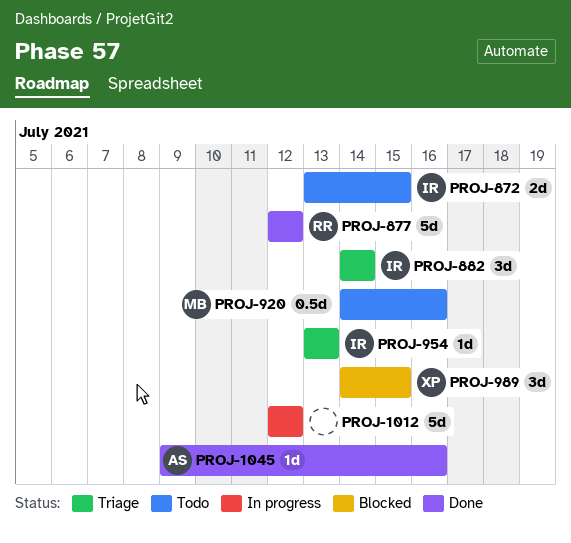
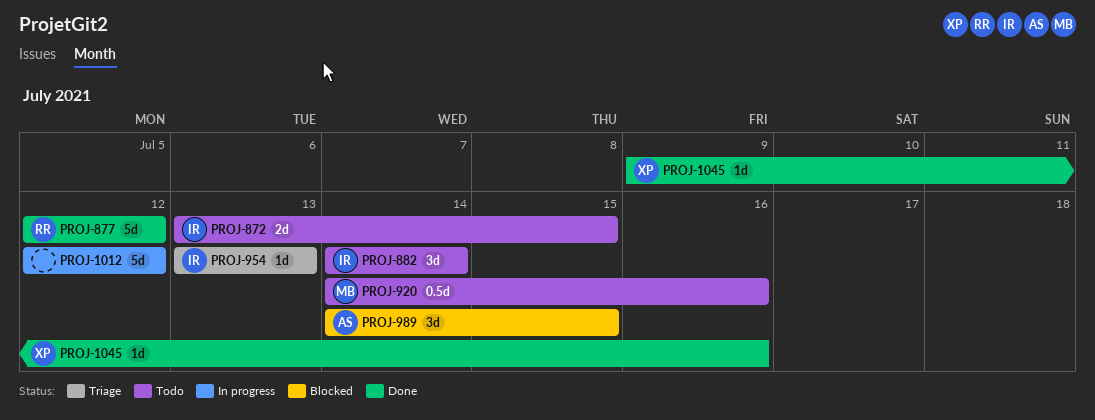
PROJ-882, status: Triage -> Todo
PROJ-989, owner: XP -> AS
PROJ-1045, owner: AS -> XP

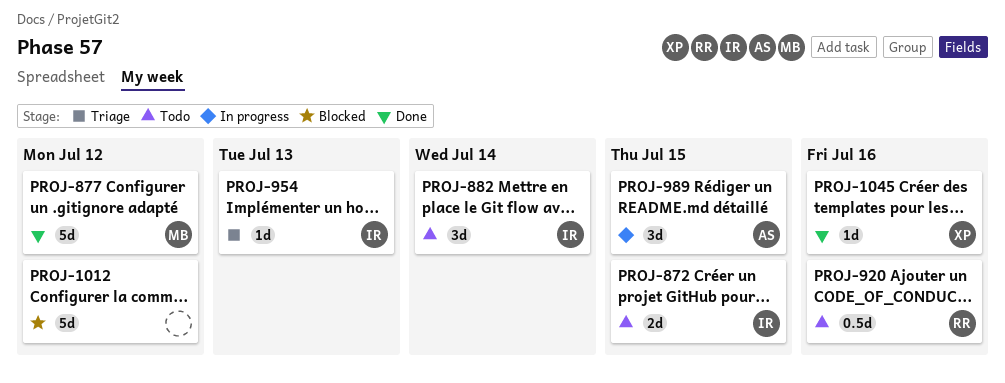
PROJ-877, owner: RR -> MB
PROJ-920, owner: MB -> RR
PROJ-989, status: Blocked -> In progress
PROJ-1012, status: In progress -> Blocked

